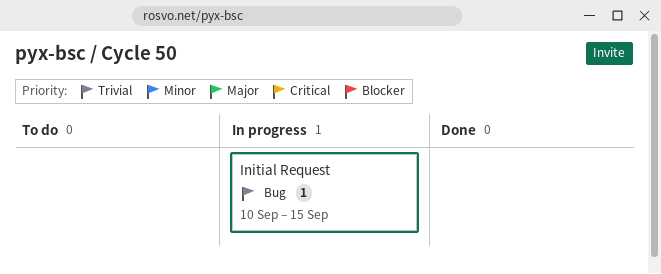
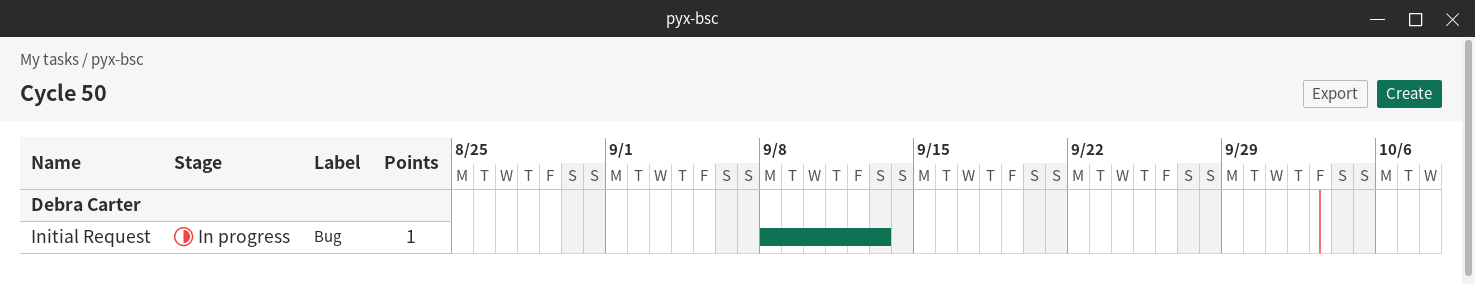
Initial Request, start: Sep 10 -> Sep 8
Initial Request, due: Sep 15 -> Sep 13

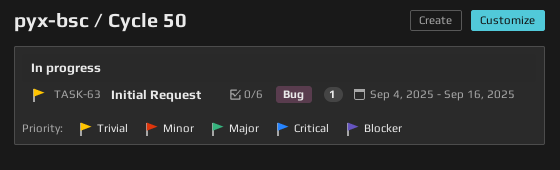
Initial Request, start: Sep 8 -> Sep 4
Initial Request, due: Sep 13 -> Sep 16

